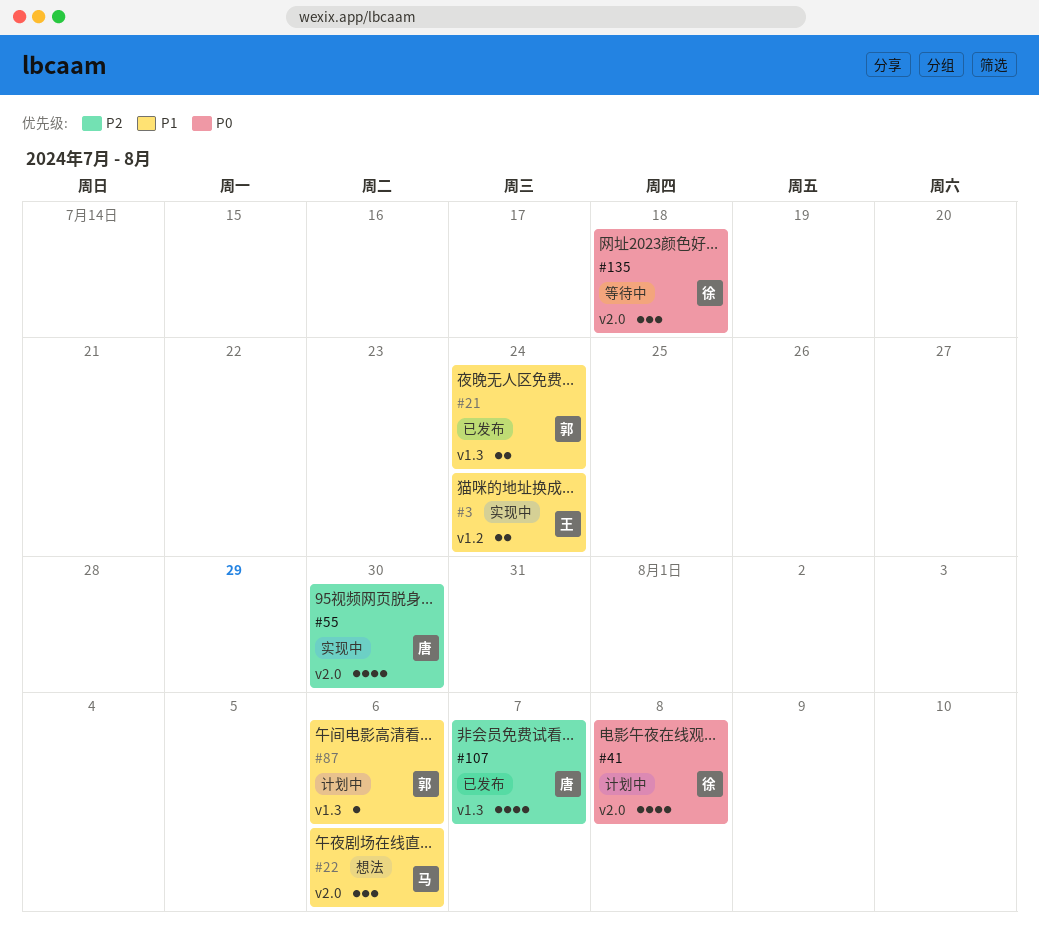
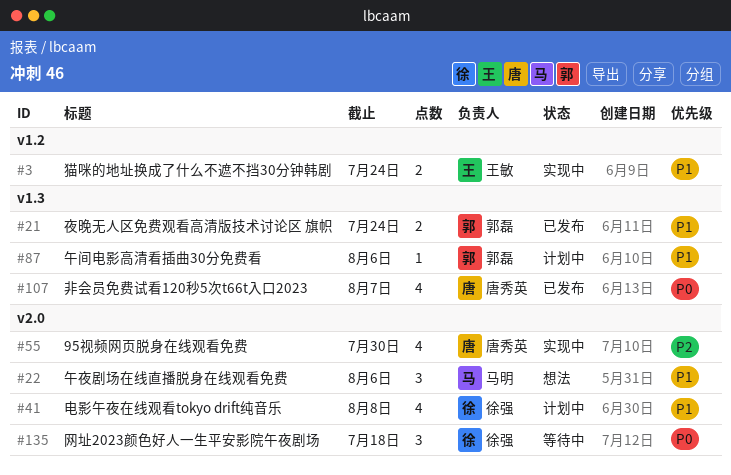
#41, priority: P0 -> P1
#107, priority: P2 -> P0

